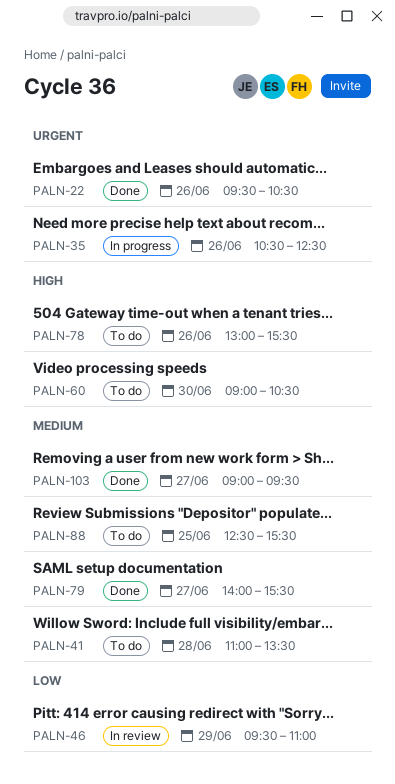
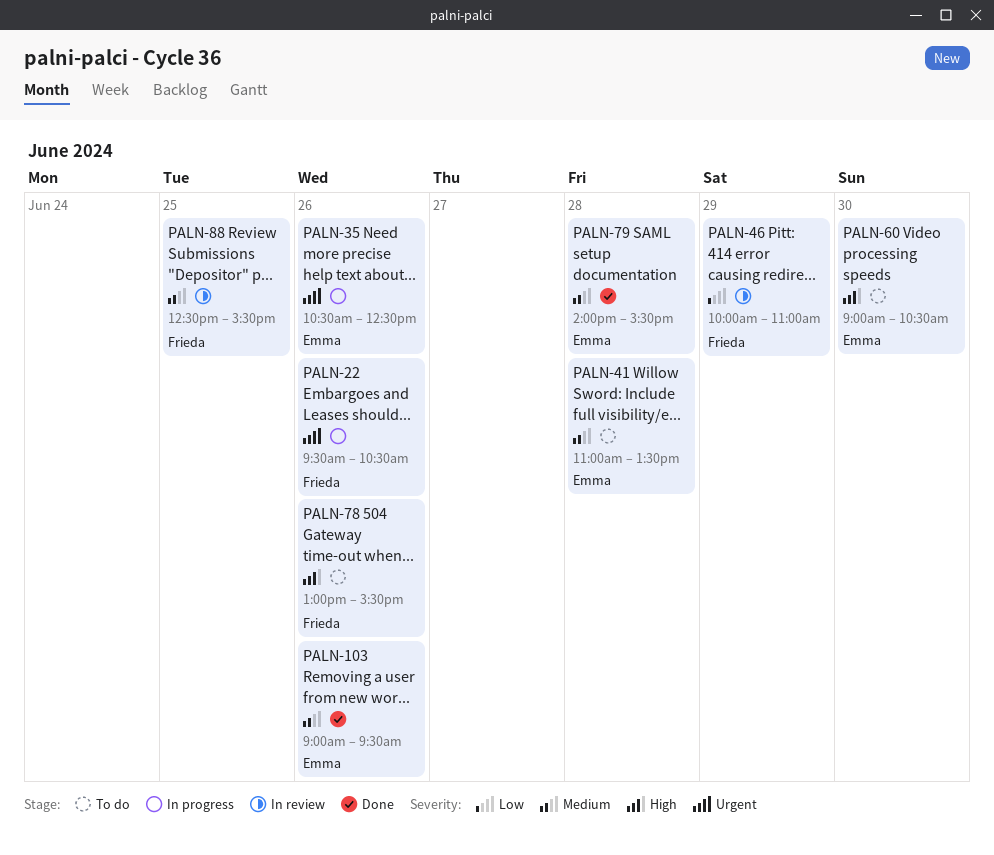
PALN-22, status: Done -> In progress
PALN-46, begins: 09:30 -> 10:00
PALN-79, day: Jun 27 -> Jun 28
PALN-88, status: To do -> In review
PALN-103, day: Jun 27 -> Jun 26

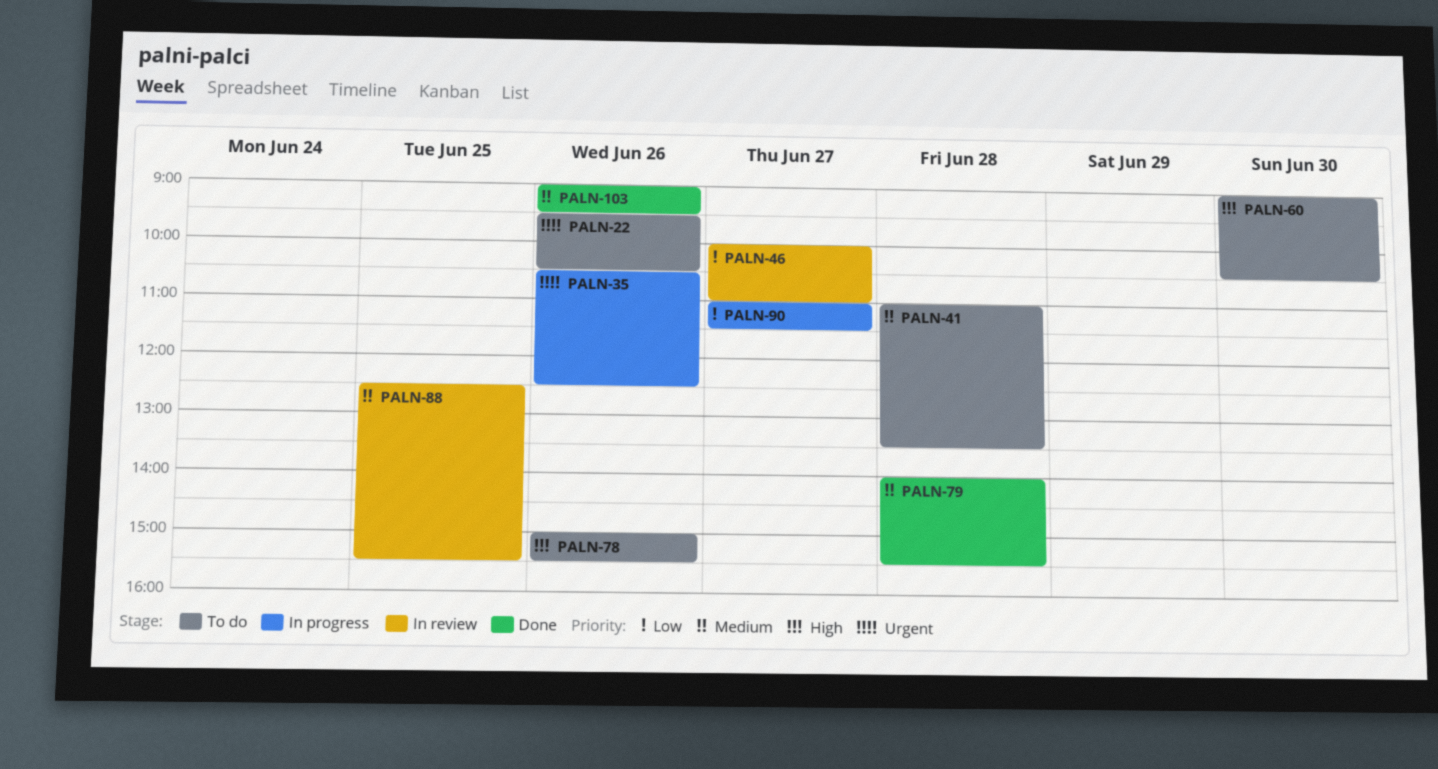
PALN-22, status: In progress -> To do
PALN-46, day: Jun 29 -> Jun 27
PALN-78, begins: 13:00 -> 15:00
PALN-90: none -> present

